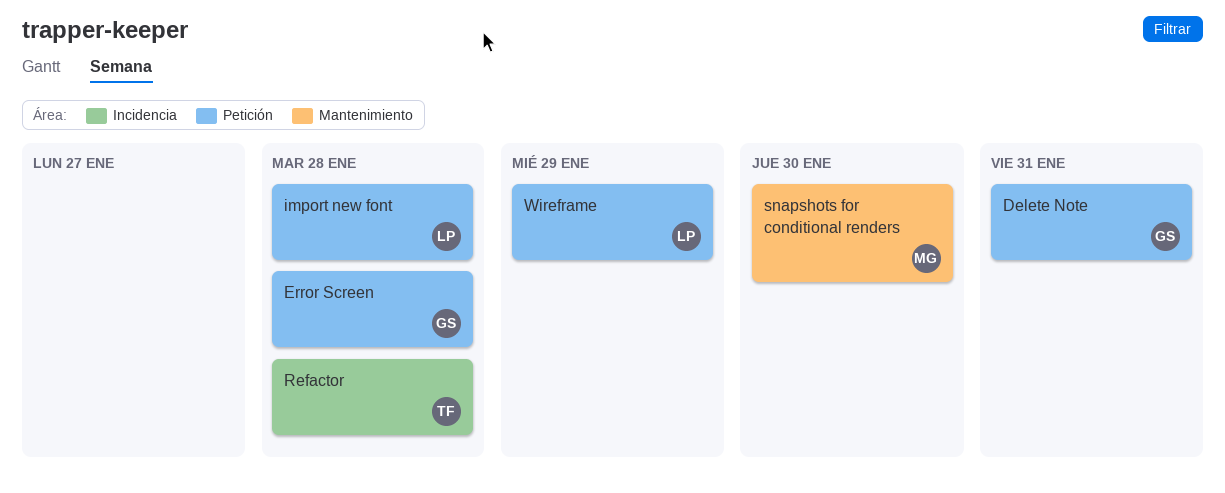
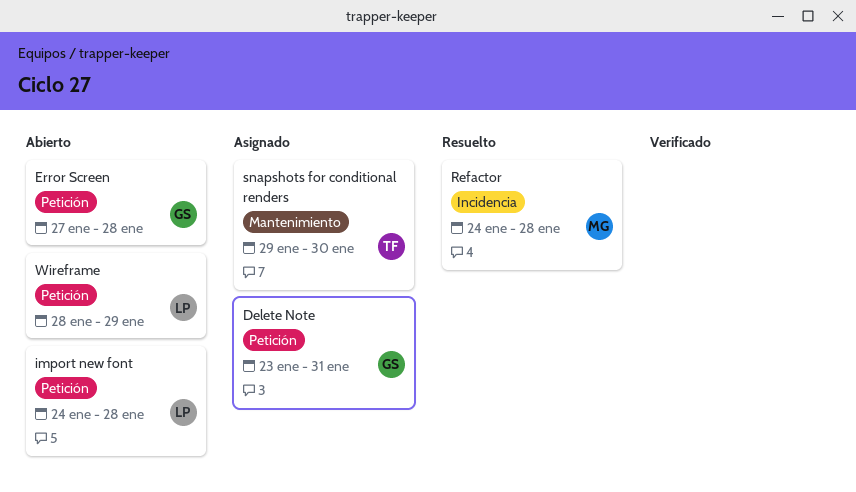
Refactor, owner: TF -> MG
snapshots for conditional renders, owner: MG -> TF

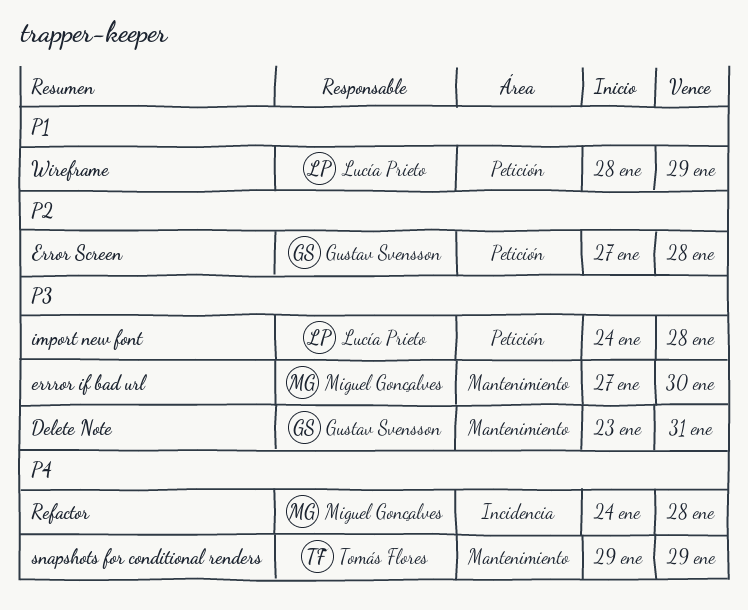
Delete Note, label: Petición -> Mantenimiento
errror if bad url: none -> present
snapshots for conditional renders, due: Jan 30 -> Jan 29

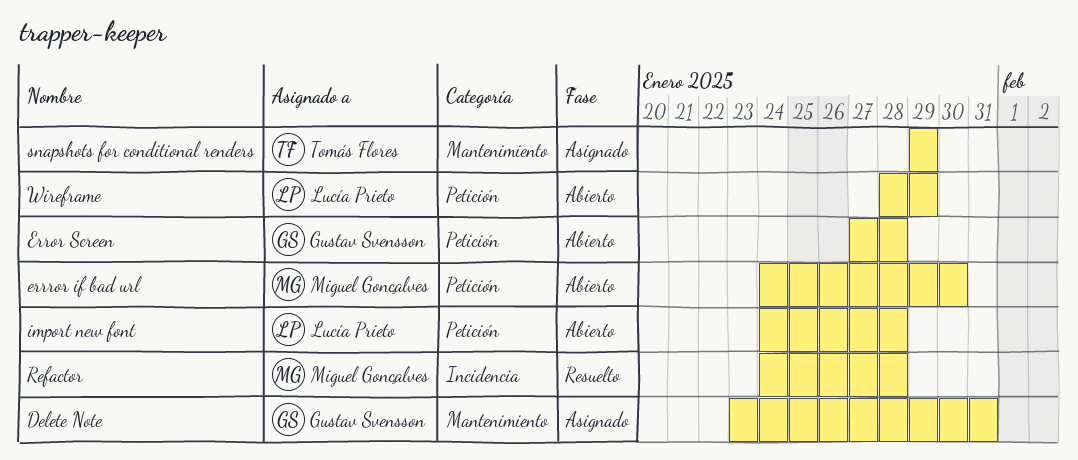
errror if bad url, label: Mantenimiento -> Petición
errror if bad url, start: Jan 27 -> Jan 24

